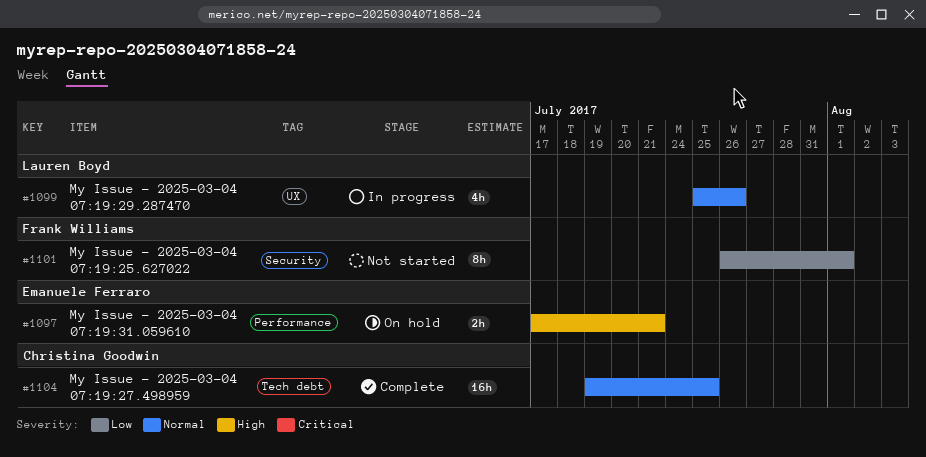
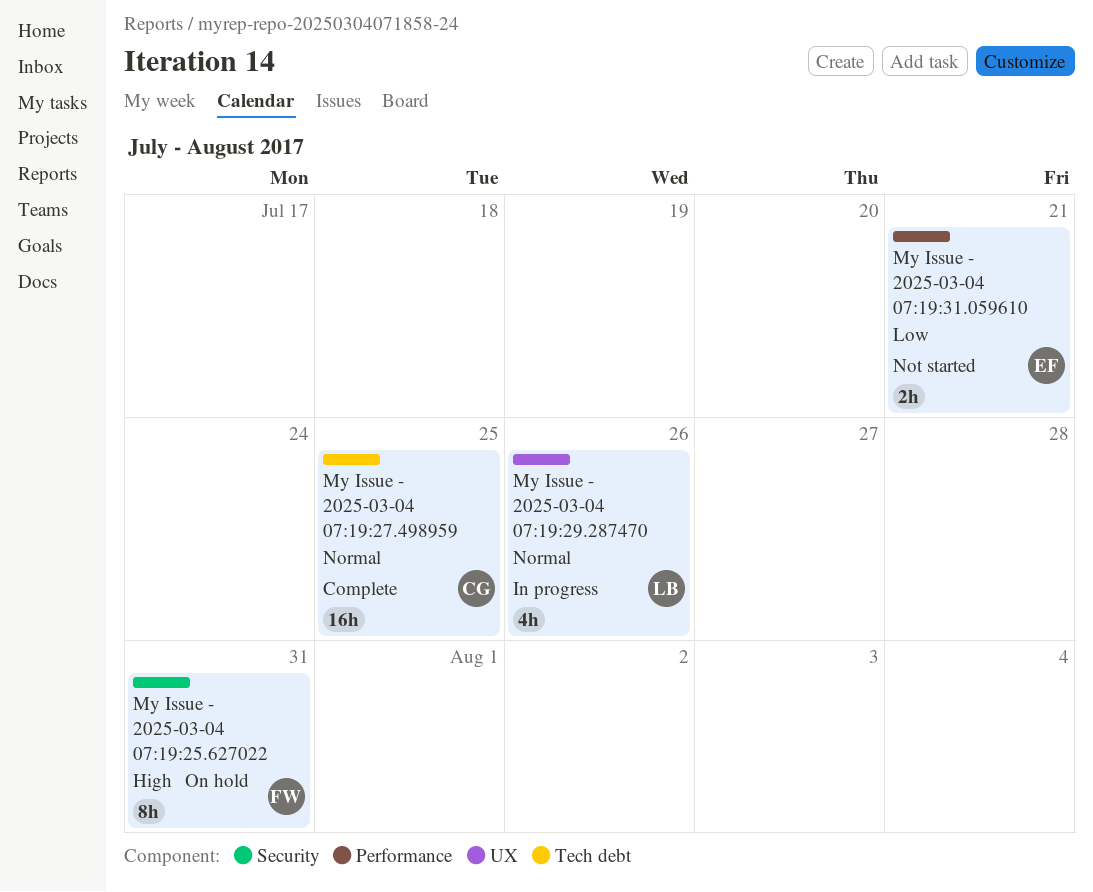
My Issue - 2025-03-04 07:19:25.627022, status: Not started -> On hold
My Issue - 2025-03-04 07:19:25.627022, priority: Low -> High
My Issue - 2025-03-04 07:19:25.627022, due: Aug 1 -> Jul 31
My Issue - 2025-03-04 07:19:31.059610, status: On hold -> Not started
My Issue - 2025-03-04 07:19:31.059610, priority: High -> Low

